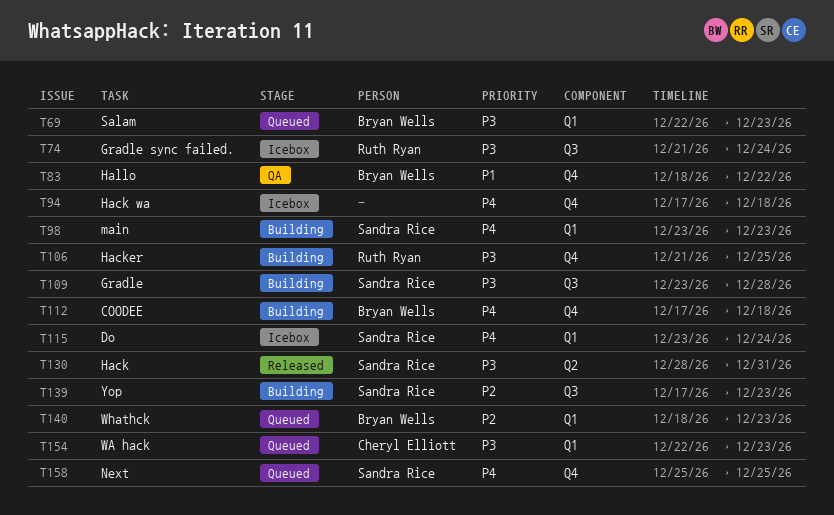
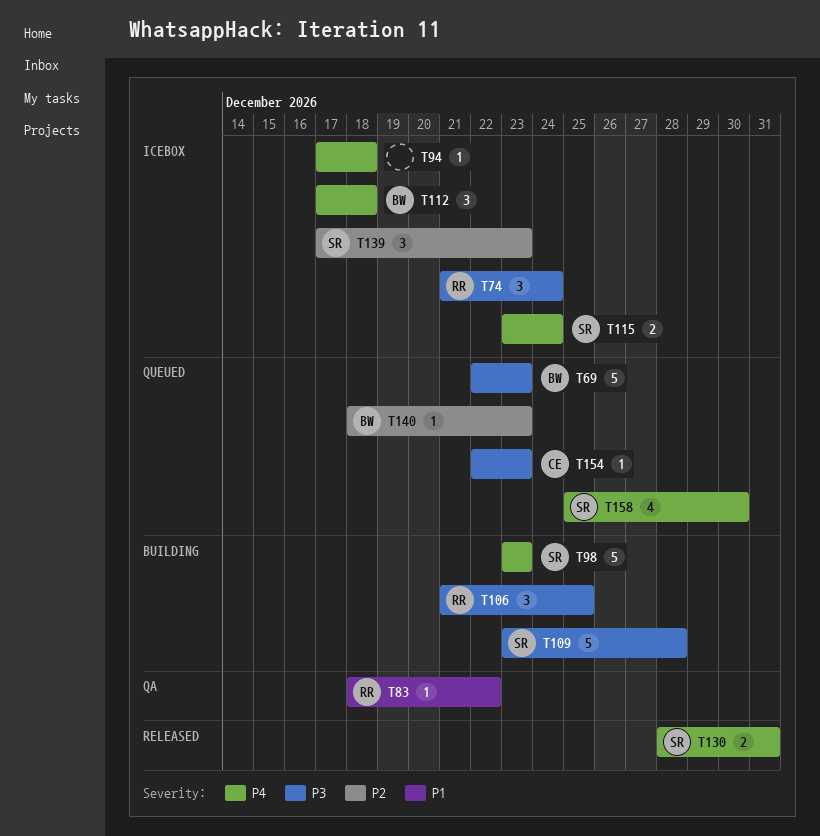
T83, owner: Bryan Wells -> Ruth Ryan
T112, status: Building -> Icebox
T130, priority: P3 -> P4
T139, status: Building -> Icebox
T158, due: Dec 25 -> Dec 30

